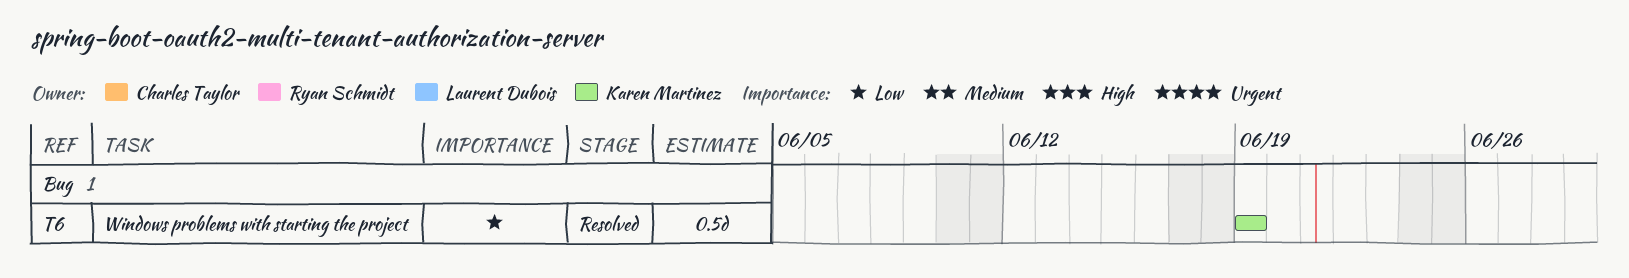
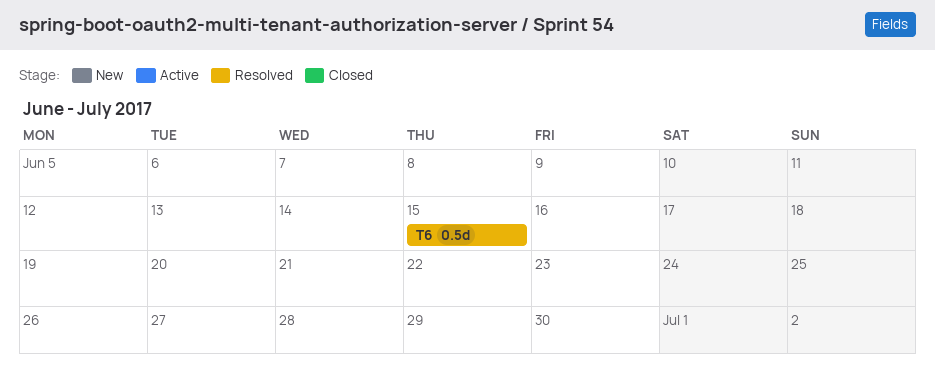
T6, start: Jun 19 -> Jun 15
T6, due: Jun 19 -> Jun 15

